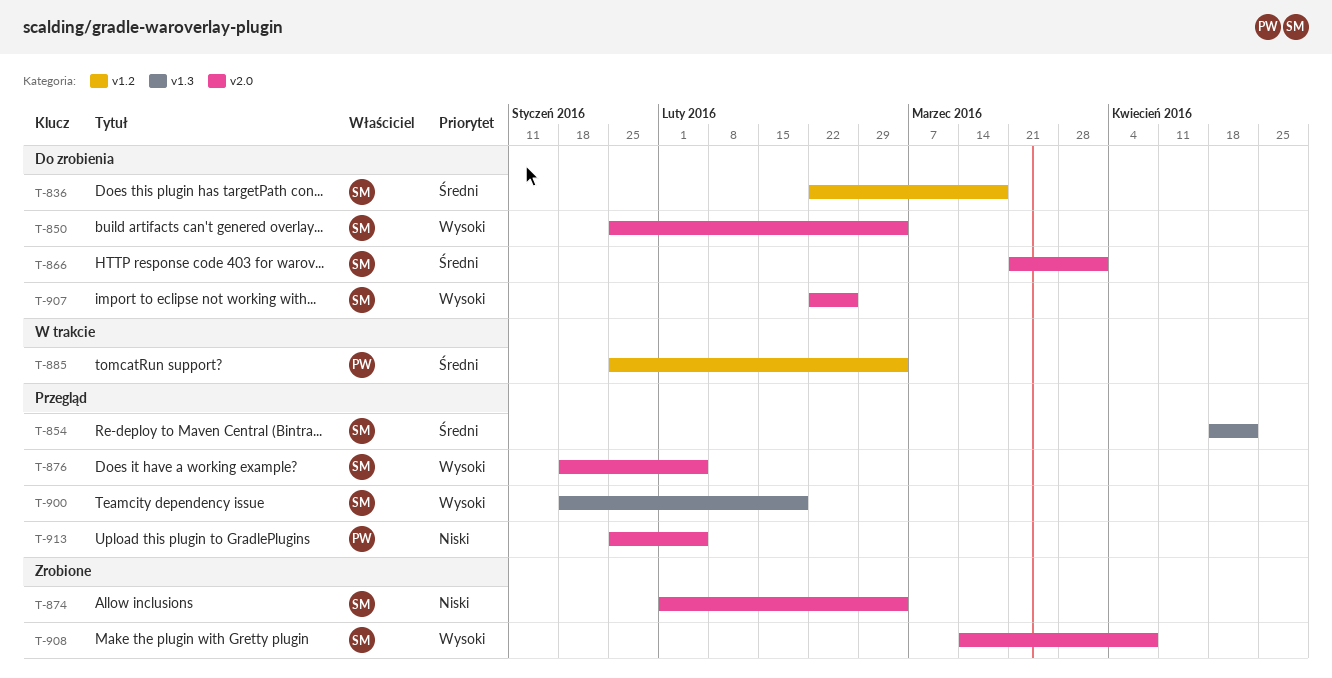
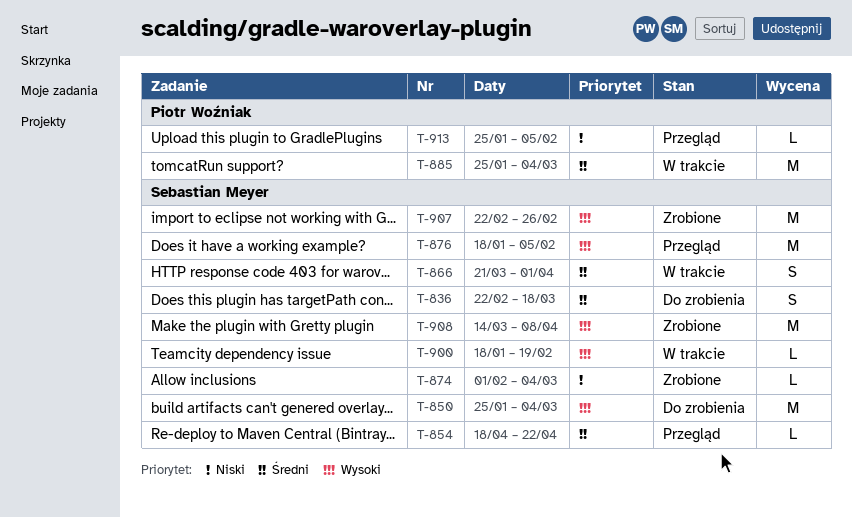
T-866, status: Do zrobienia -> W trakcie
T-900, status: Przegląd -> W trakcie
T-907, status: Do zrobienia -> Zrobione

